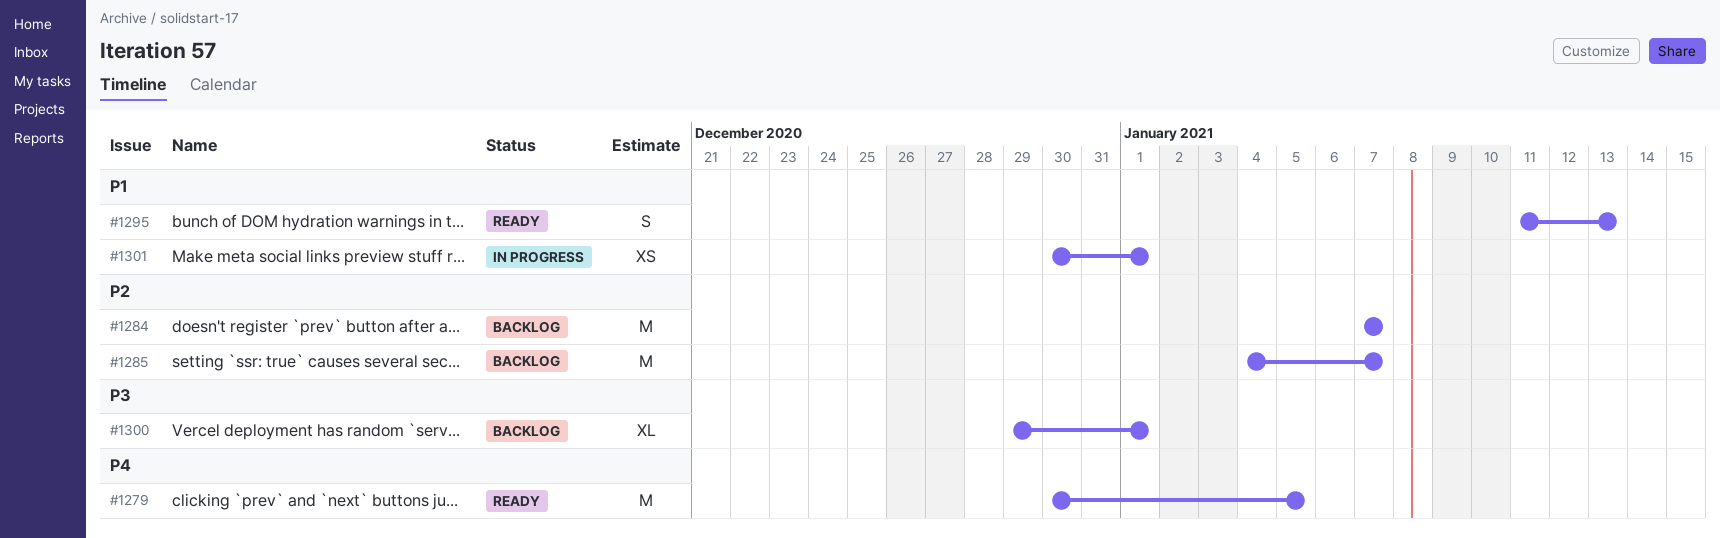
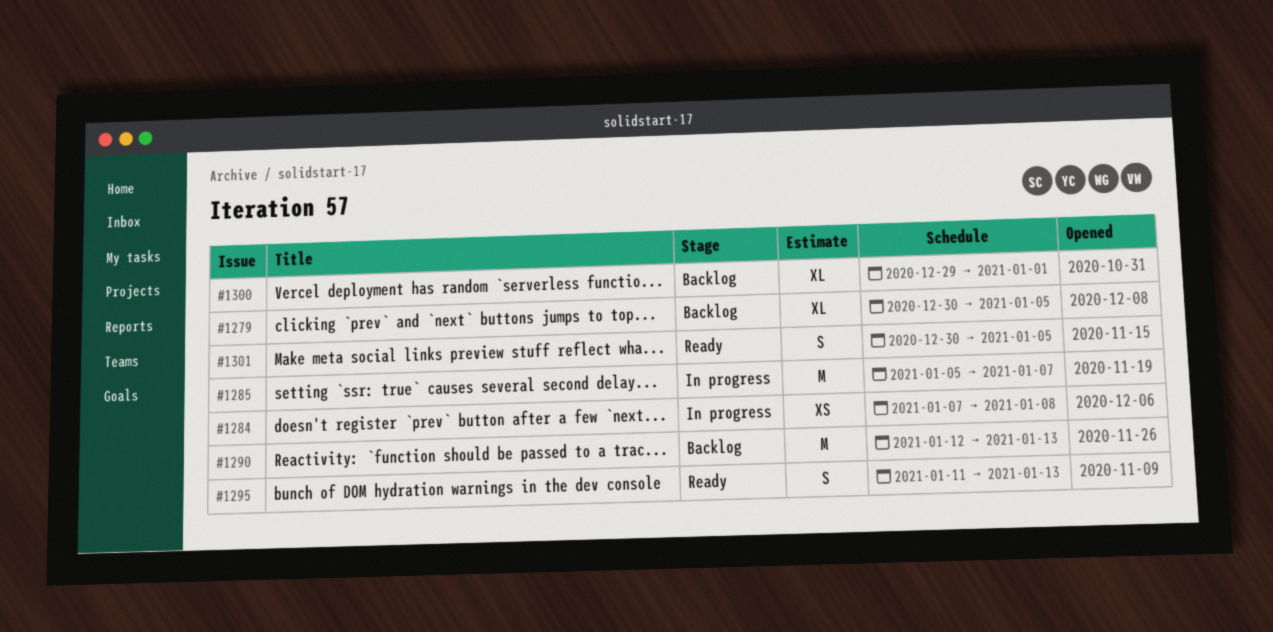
#1279, status: Ready -> Backlog
#1279, estimate: M -> XL
#1284, status: Backlog -> In progress
#1284, estimate: M -> XS
#1284, due: Jan 7 -> Jan 8
#1285, status: Backlog -> In progress
#1285, start: Jan 4 -> Jan 5
#1290: none -> present
#1301, status: In progress -> Ready
#1301, estimate: XS -> S
#1301, due: Jan 1 -> Jan 5

